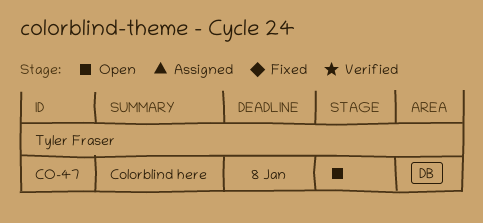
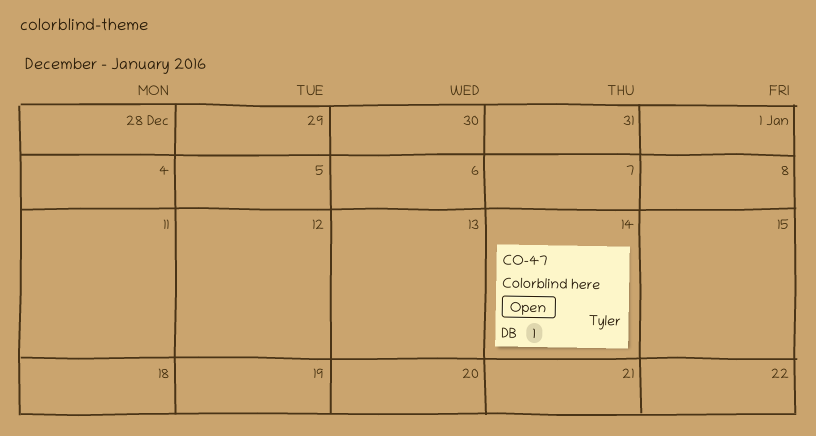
CO-47, due: Jan 8 -> Jan 14

